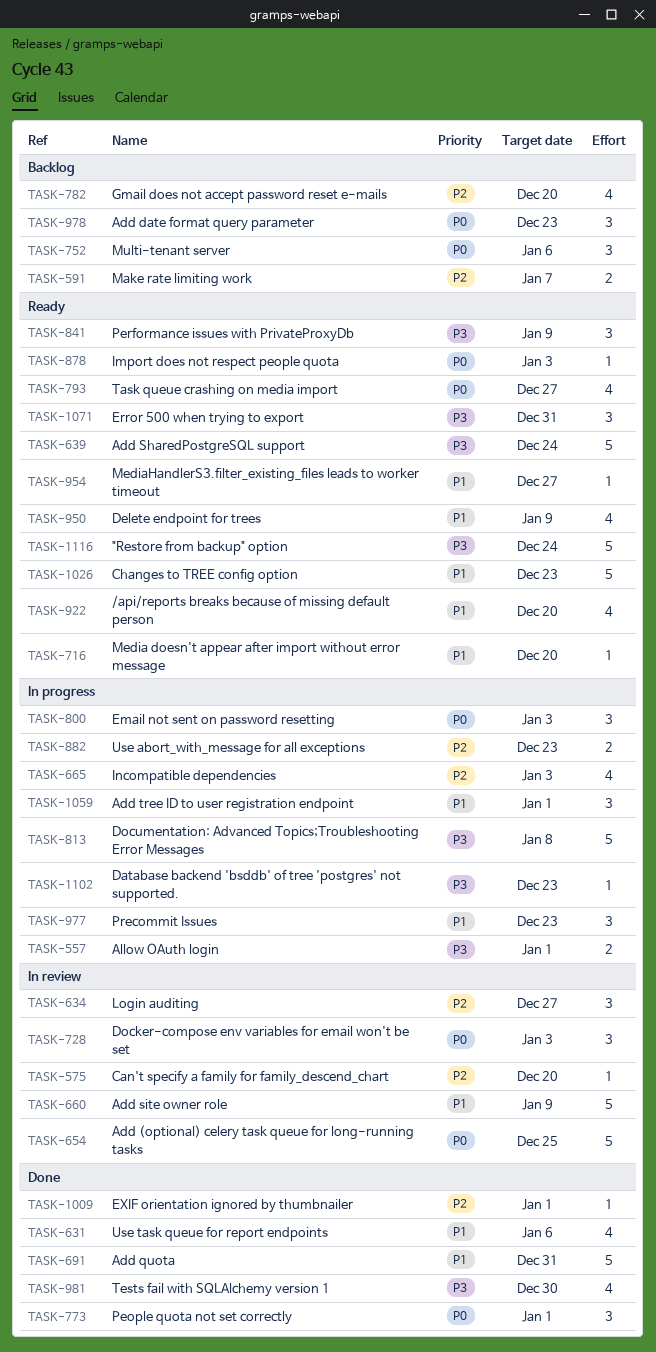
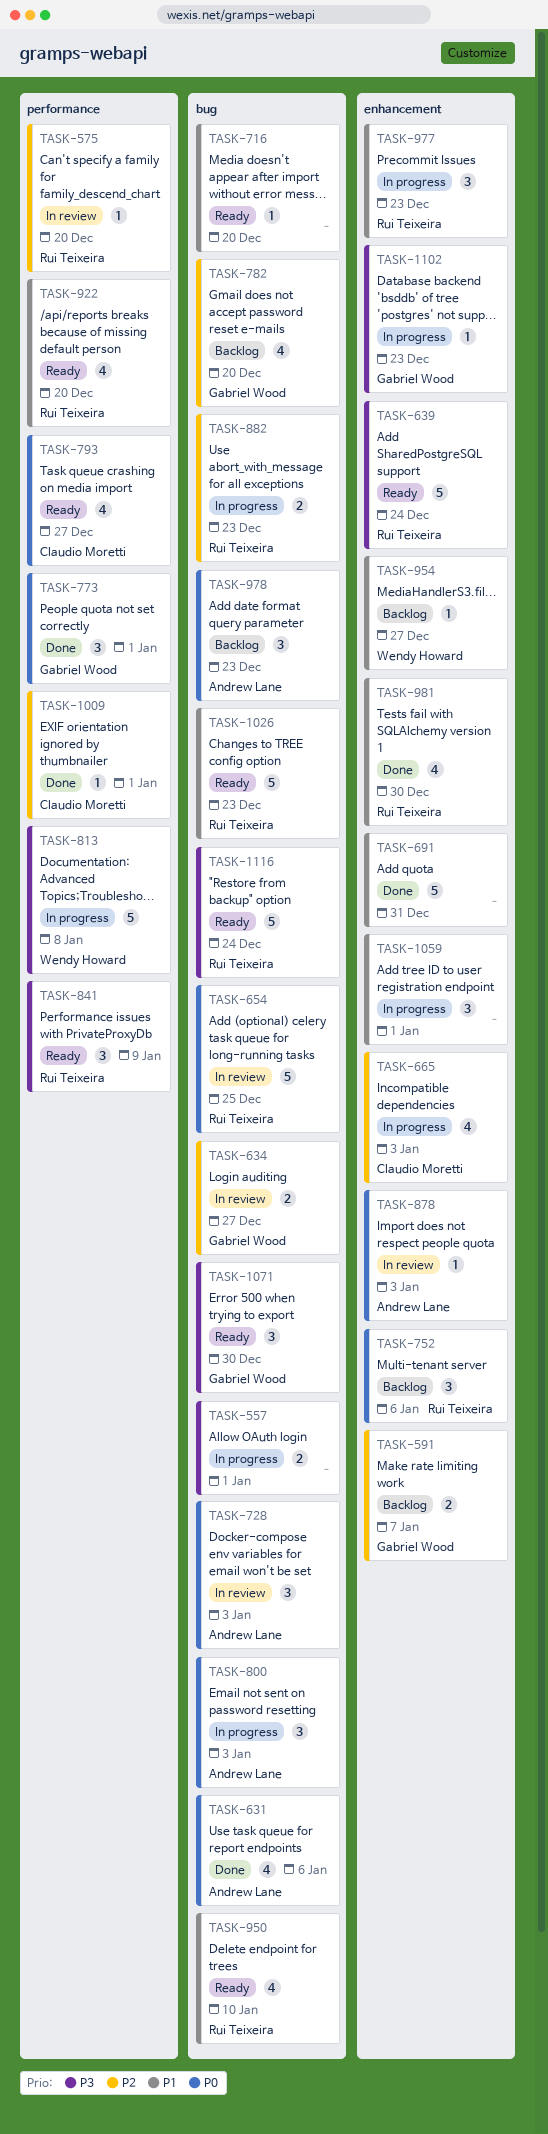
TASK-631, priority: P1 -> P0
TASK-634, estimate: 3 -> 2
TASK-660: present -> none
TASK-878, status: Ready -> In review
TASK-950, due: Jan 9 -> Jan 10
TASK-954, status: Ready -> Backlog
TASK-981, priority: P3 -> P1
TASK-1071, due: Dec 31 -> Dec 30

